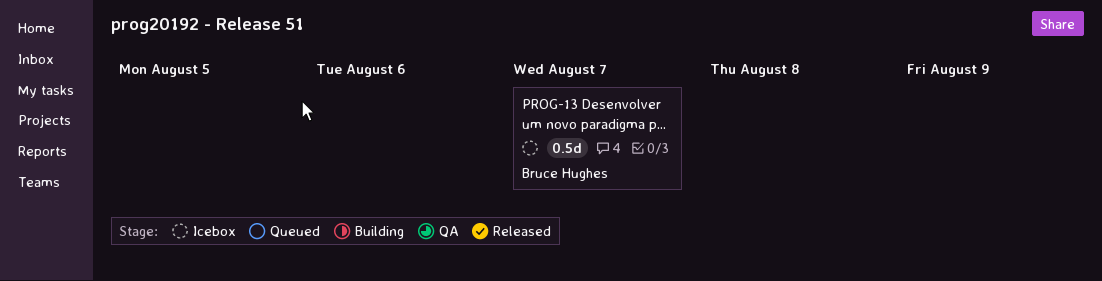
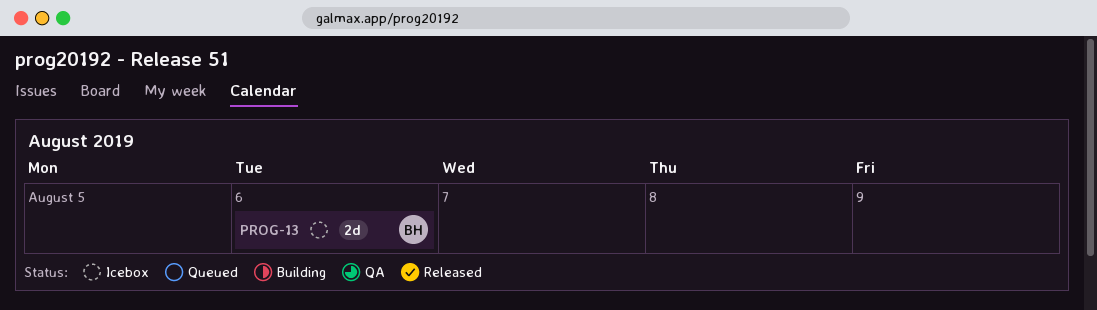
PROG-13, estimate: 0.5d -> 2d
PROG-13, due: Aug 7 -> Aug 6

